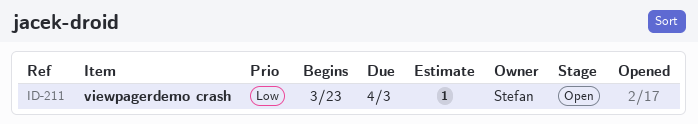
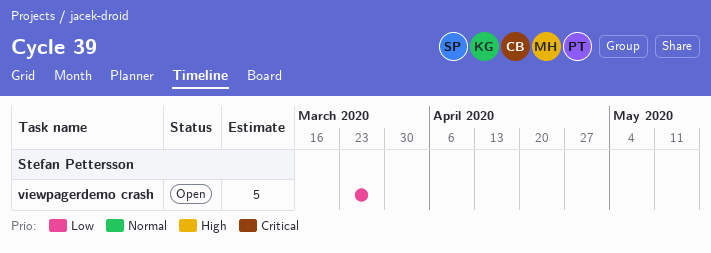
viewpagerdemo crash, estimate: 1 -> 5
viewpagerdemo crash, due: Apr 3 -> Mar 27

